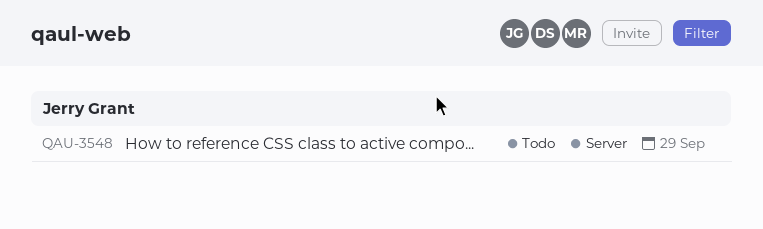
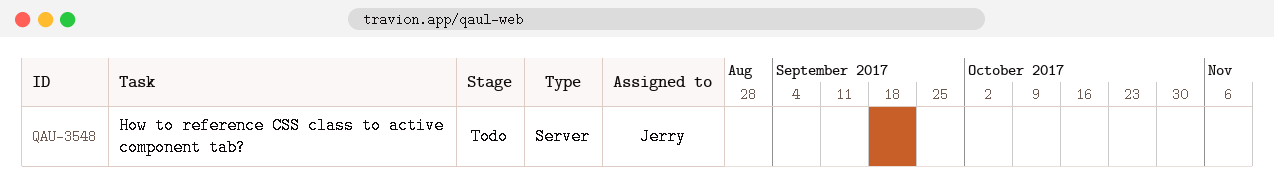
QAU-3548, due: Sep 29 -> Sep 22

